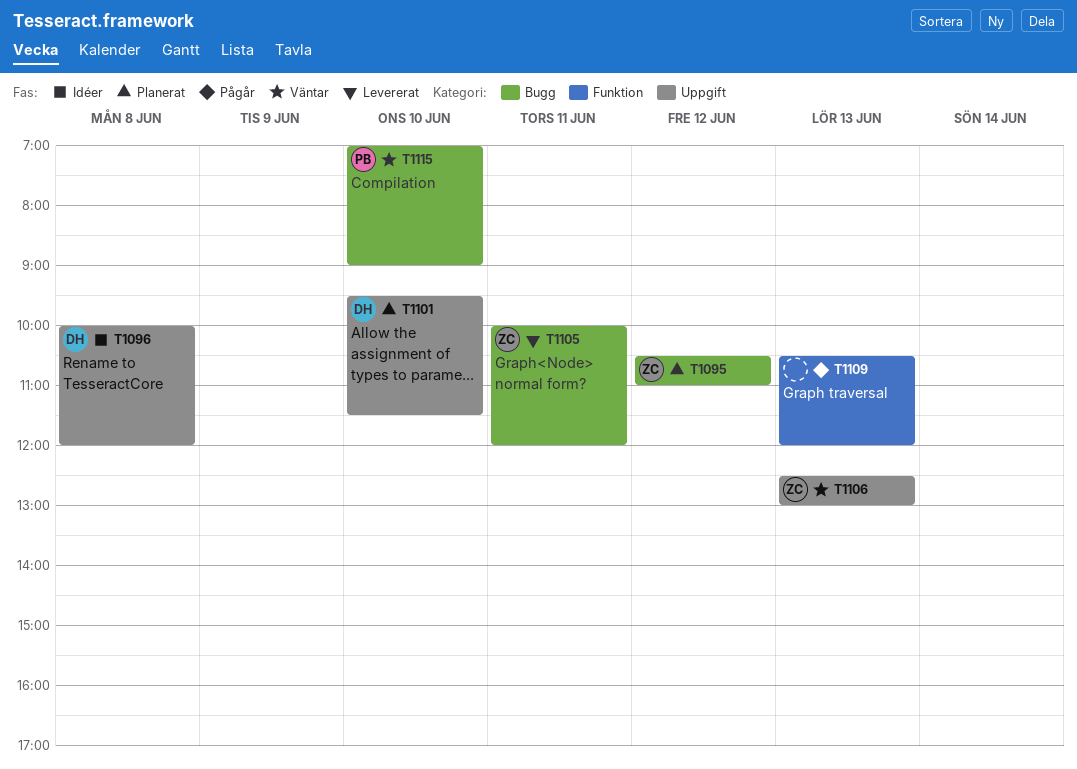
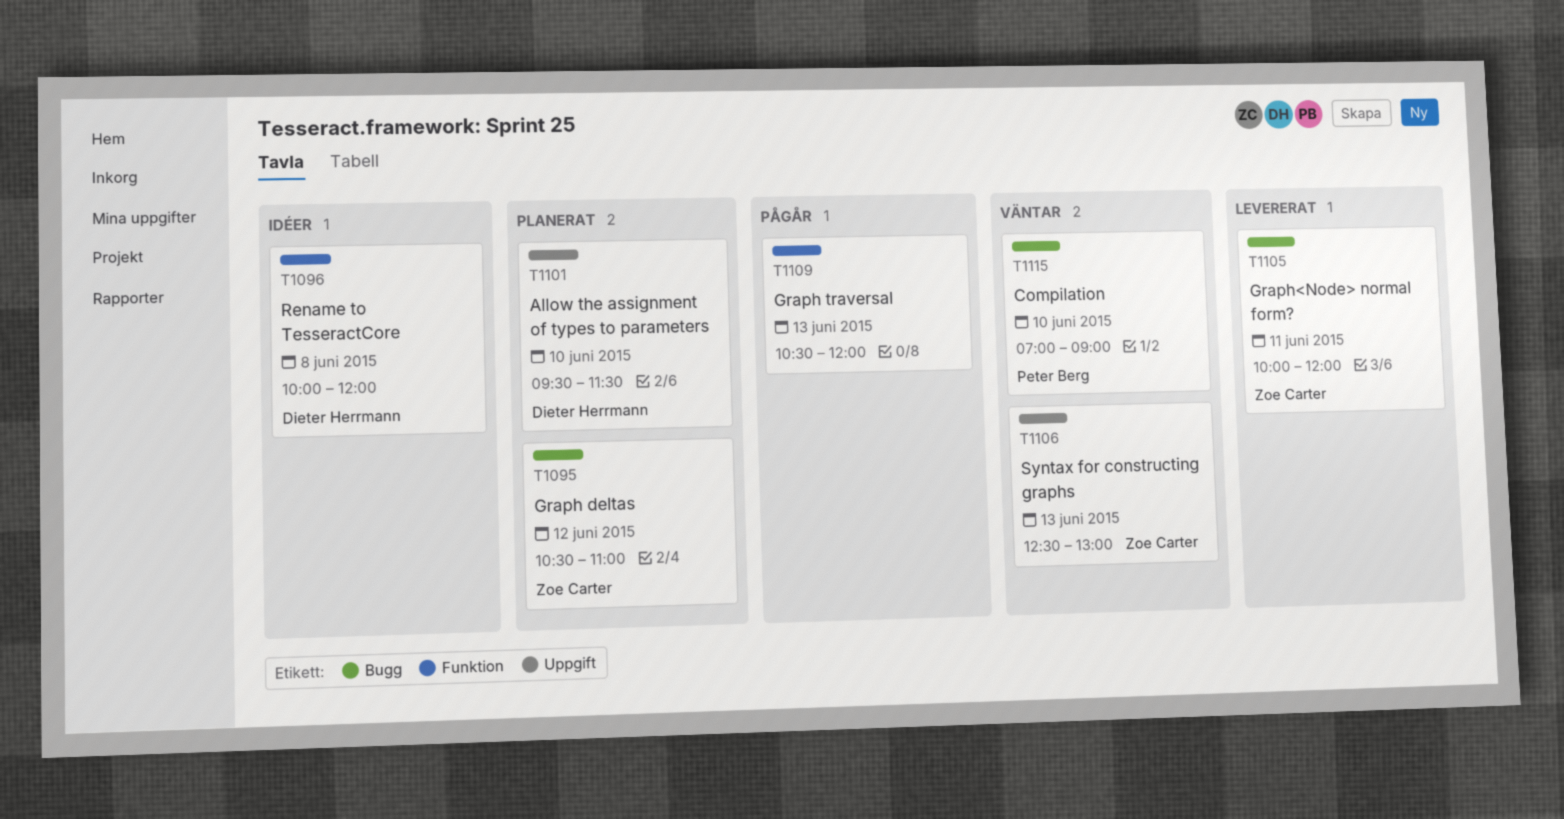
T1096, label: Uppgift -> Funktion

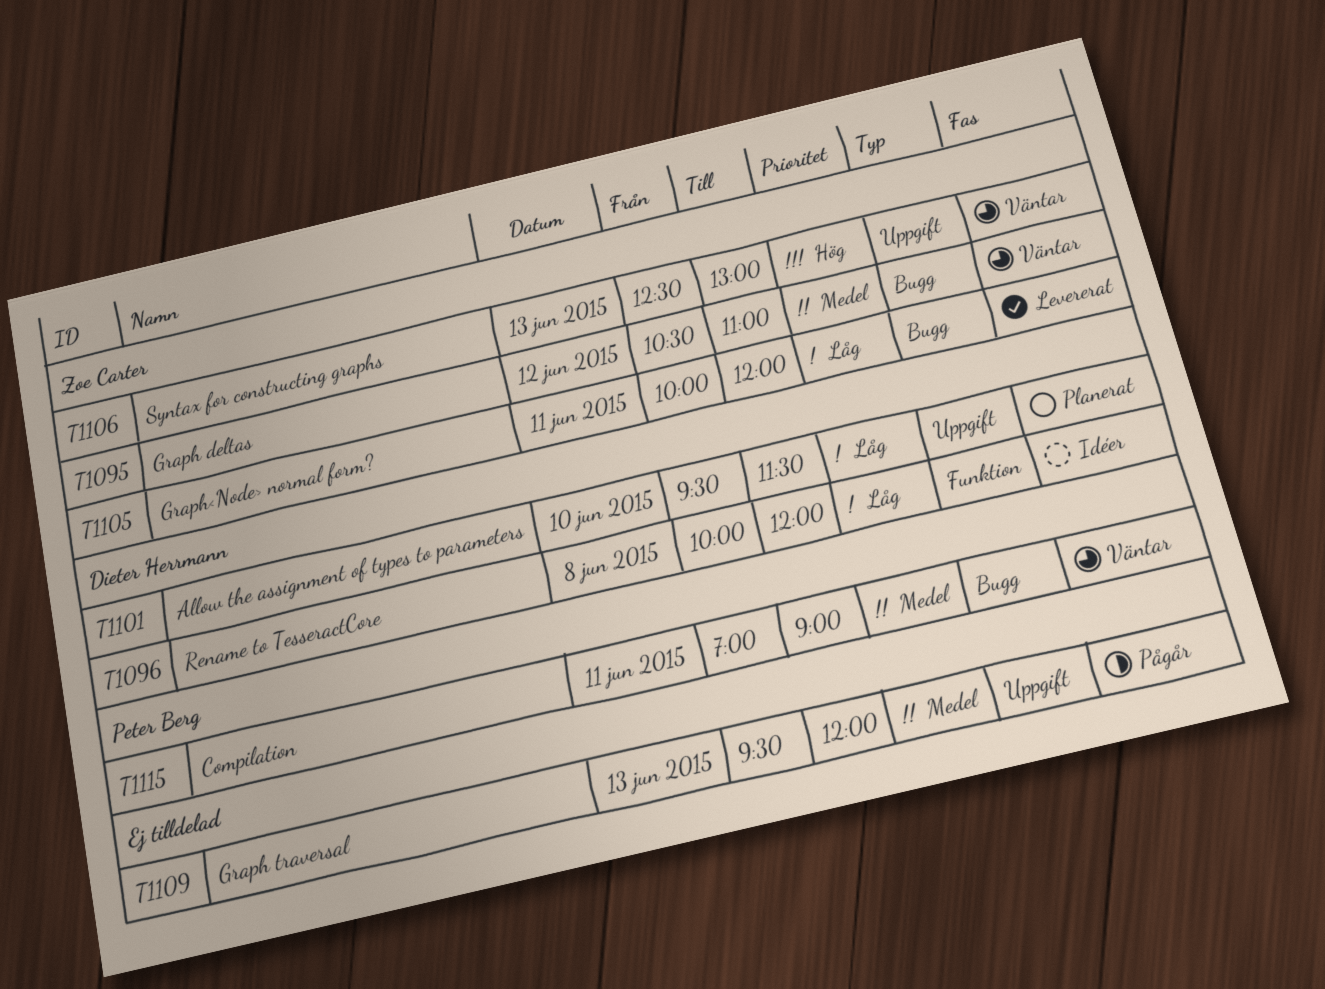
T1095, status: Planerat -> Väntar
T1109, label: Funktion -> Uppgift
T1109, begins: 10:30 -> 09:30
T1115, day: Jun 10 -> Jun 11

